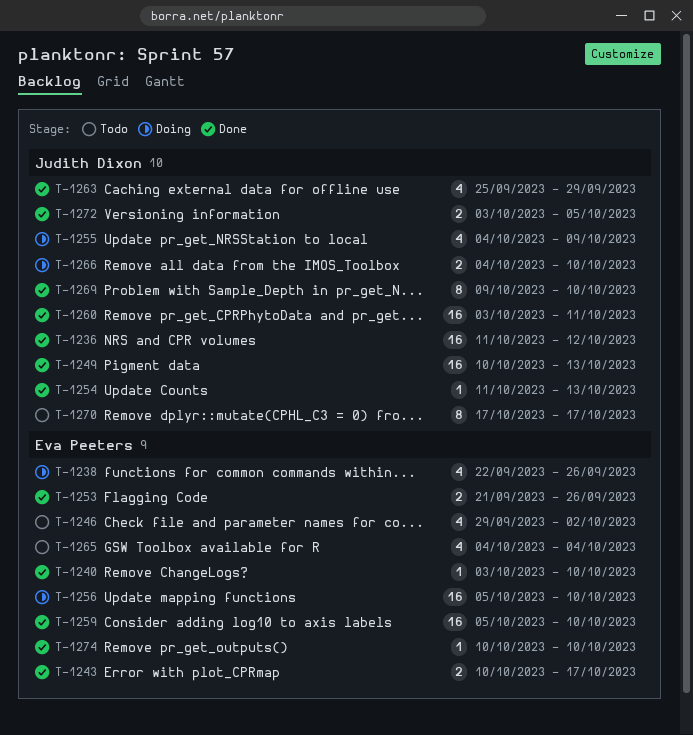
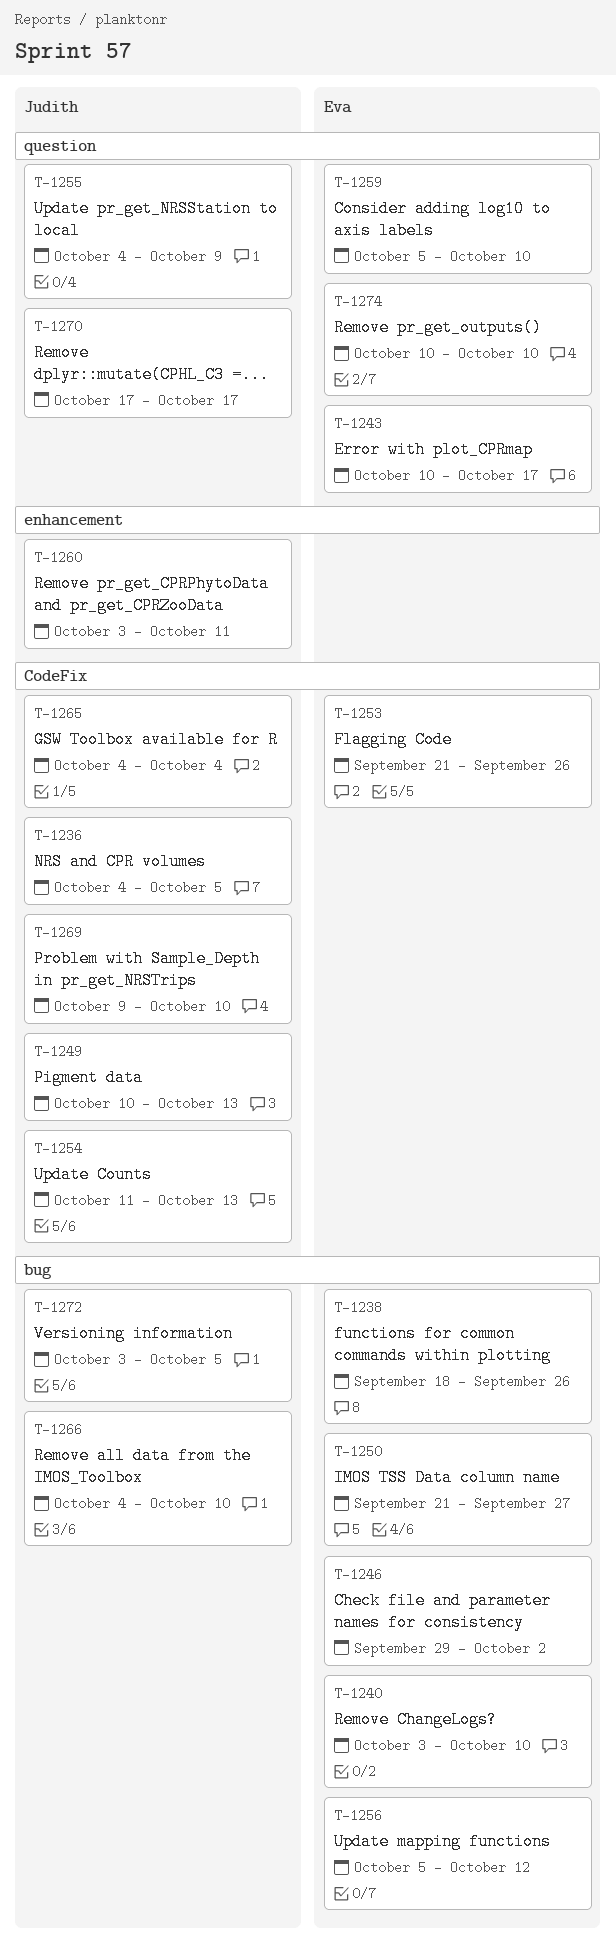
T-1236, start: Oct 11 -> Oct 4
T-1236, due: Oct 12 -> Oct 5
T-1238, start: Sep 22 -> Sep 18
T-1250: none -> present
T-1256, due: Oct 10 -> Oct 12
T-1263: present -> none
T-1265, owner: Eva Peeters -> Judith Dixon

